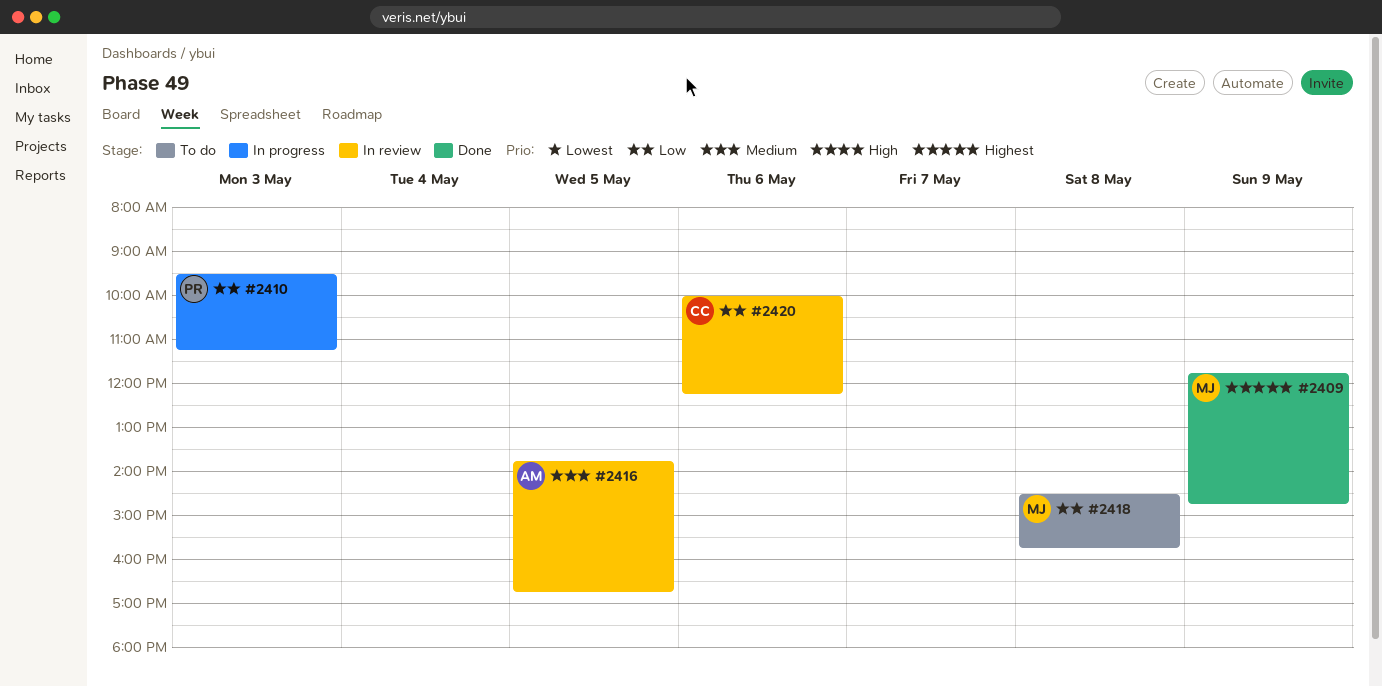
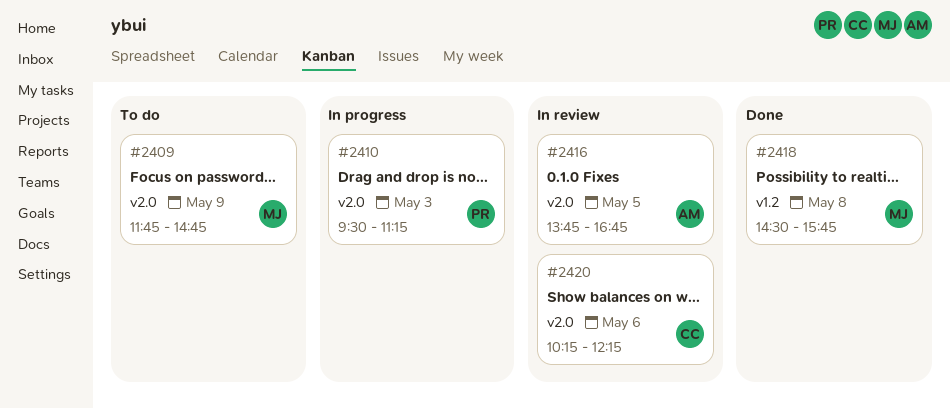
#2409, status: Done -> To do
#2418, status: To do -> Done
#2420, begins: 10:00 -> 10:15

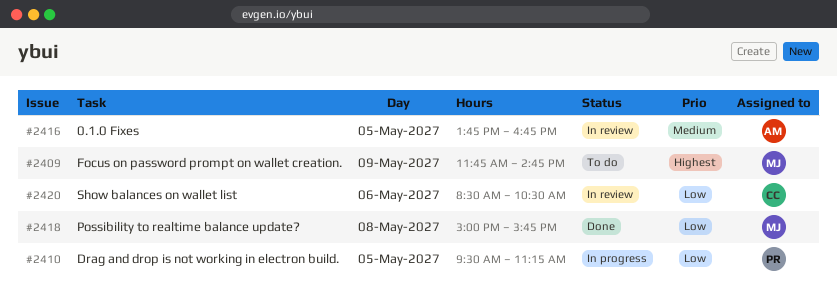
#2410, day: May 3 -> May 5
#2418, begins: 14:30 -> 15:00
#2420, begins: 10:15 -> 08:30
#2420, ends: 12:15 -> 10:30

